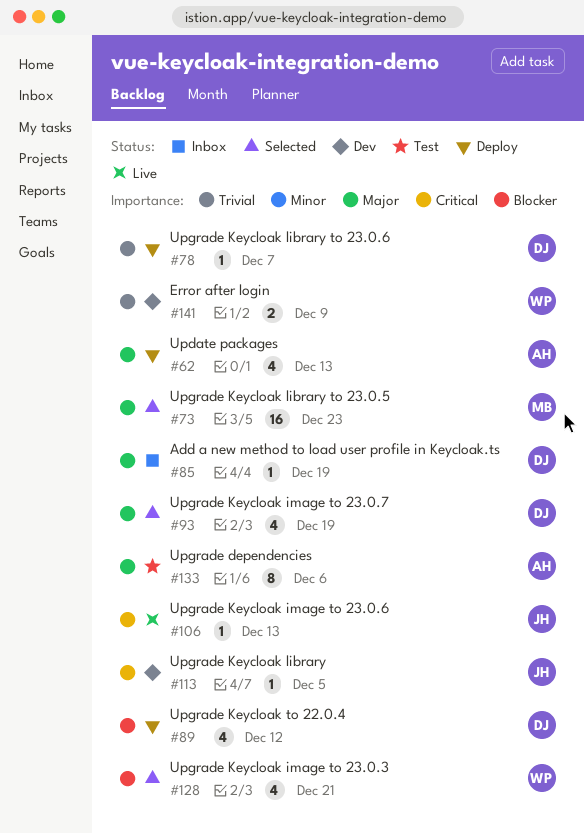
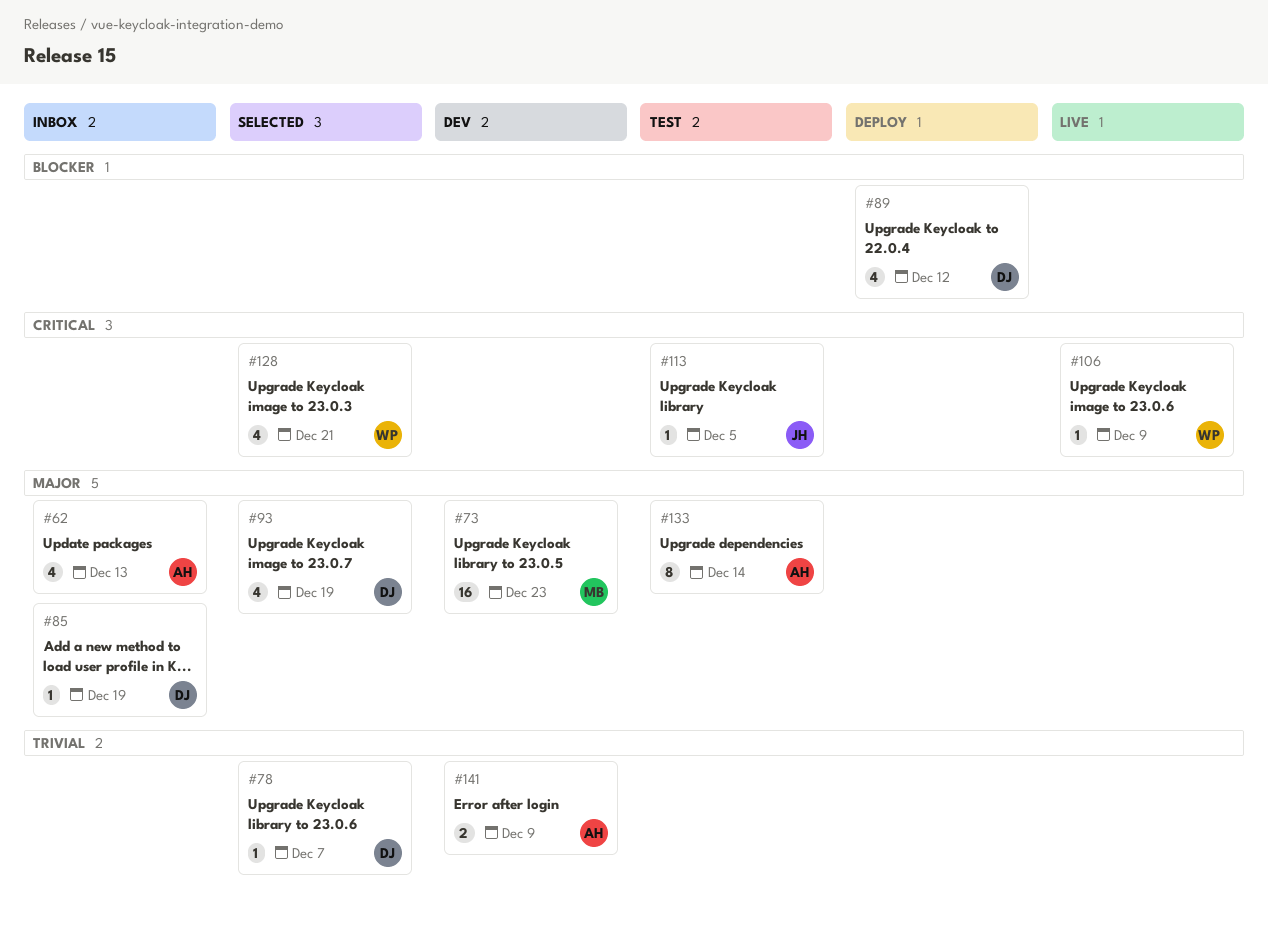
#62, status: Deploy -> Inbox
#73, status: Selected -> Dev
#78, status: Deploy -> Selected
#106, owner: JH -> WP
#106, due: Dec 13 -> Dec 9
#113, status: Dev -> Test
#128, priority: Blocker -> Critical
#133, due: Dec 6 -> Dec 14
#141, owner: WP -> AH

